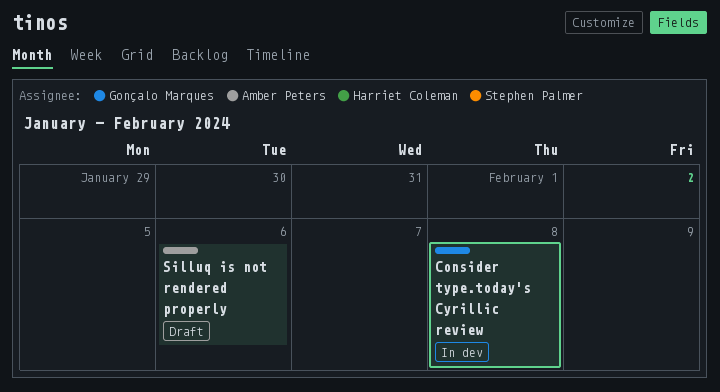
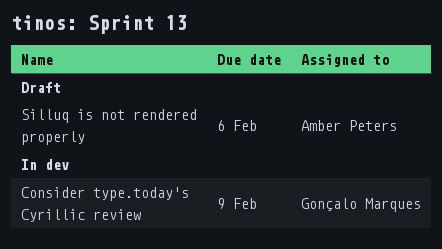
Consider type.today's Cyrillic review, due: Feb 8 -> Feb 9

